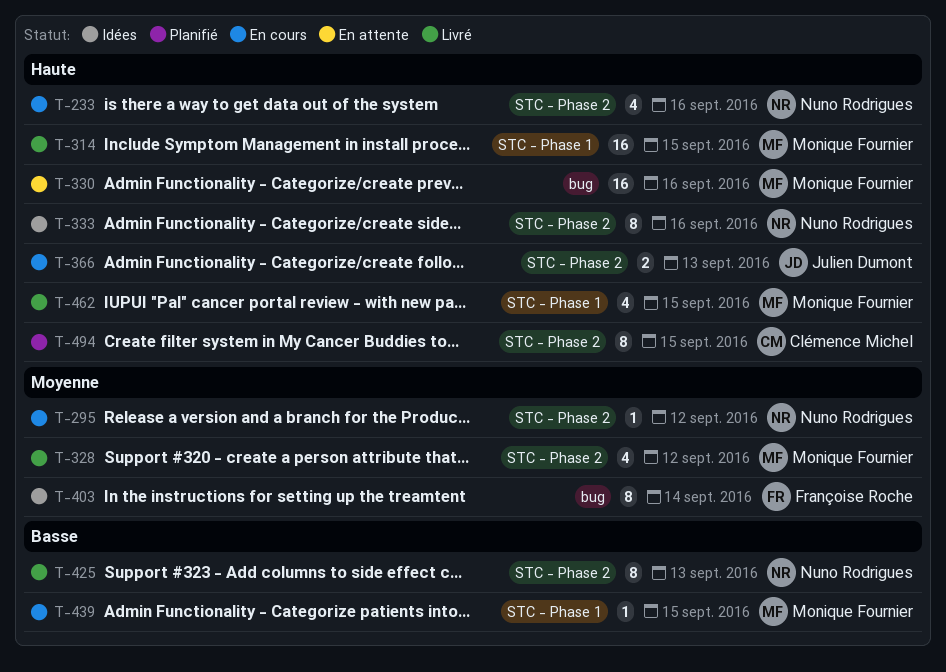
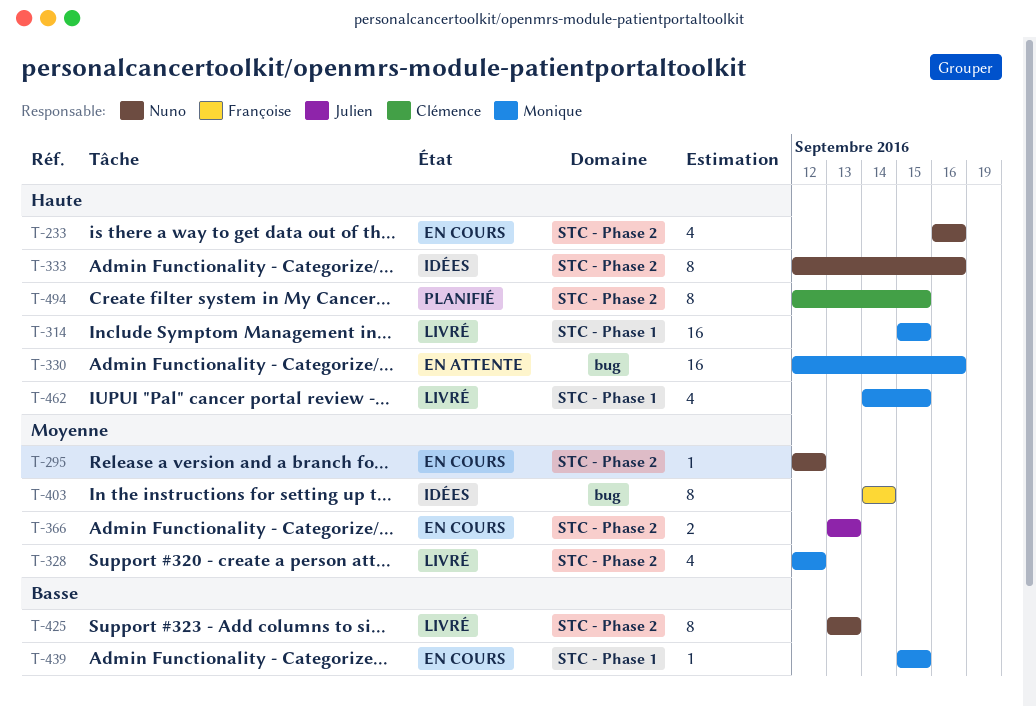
T-366, priority: Haute -> Moyenne

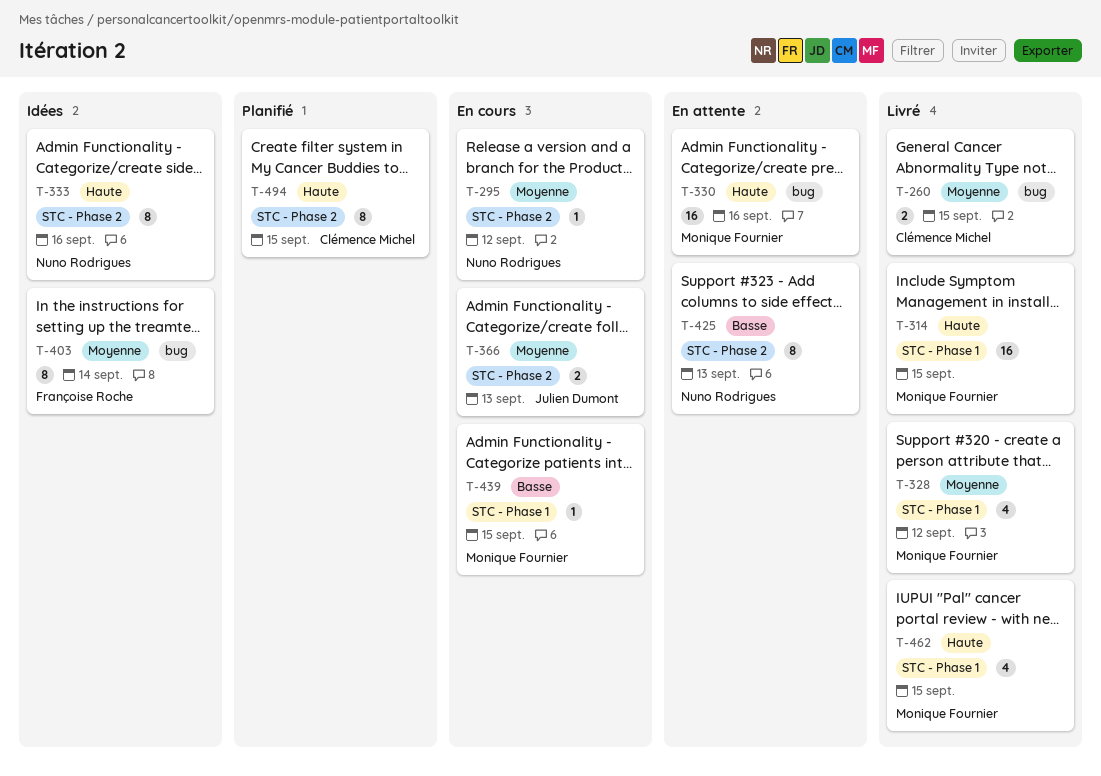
T-233: present -> none
T-260: none -> present
T-328, label: STC - Phase 2 -> STC - Phase 1
T-425, status: Livré -> En attente

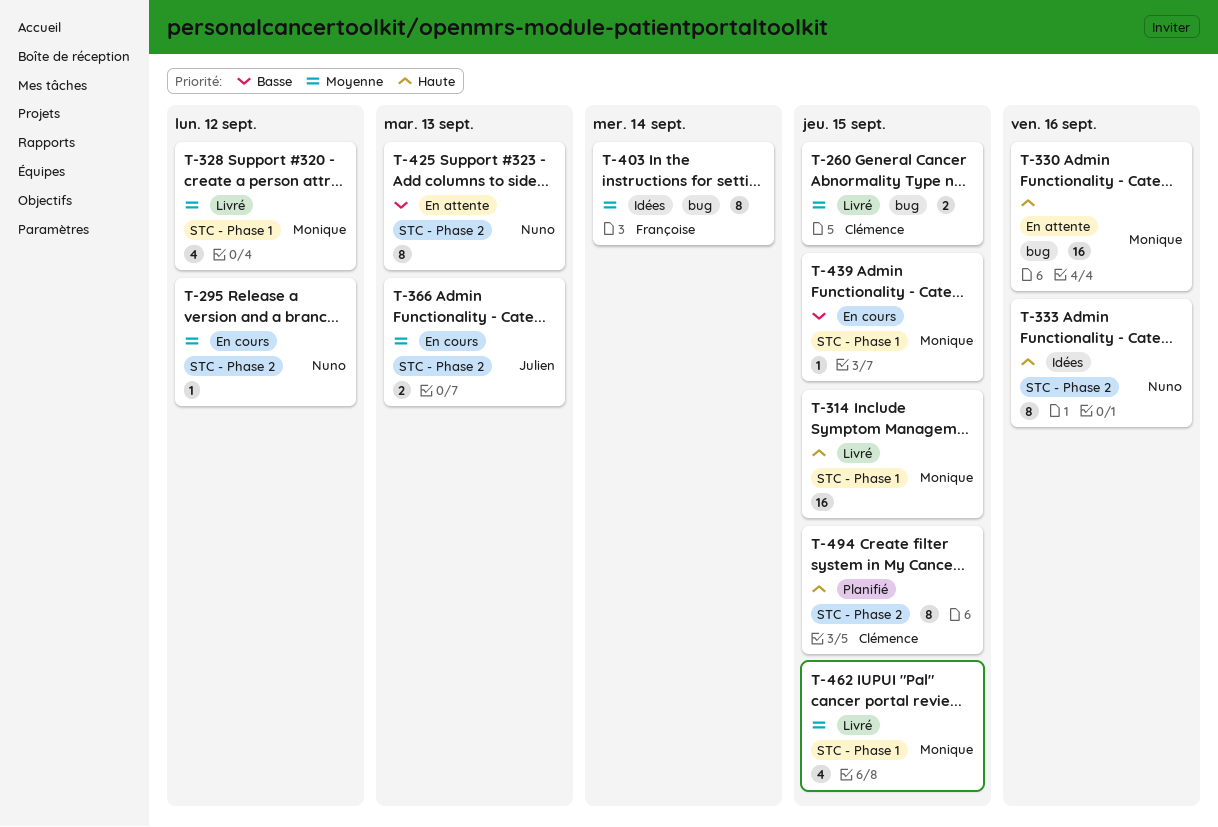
T-462, priority: Haute -> Moyenne

